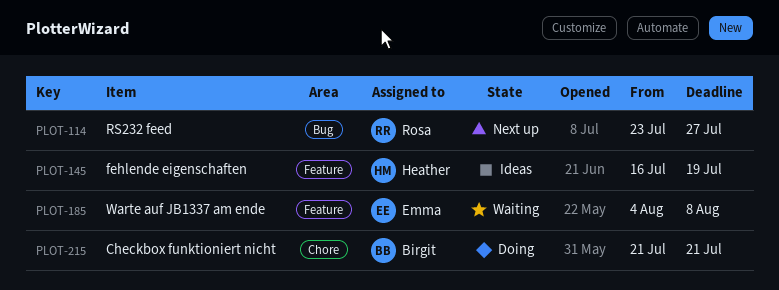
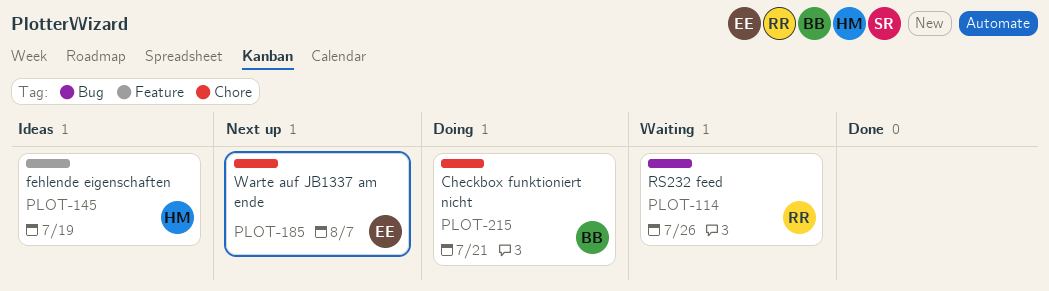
PLOT-114, status: Next up -> Waiting
PLOT-114, due: Jul 27 -> Jul 26
PLOT-185, status: Waiting -> Next up
PLOT-185, label: Feature -> Chore
PLOT-185, due: Aug 8 -> Aug 7

